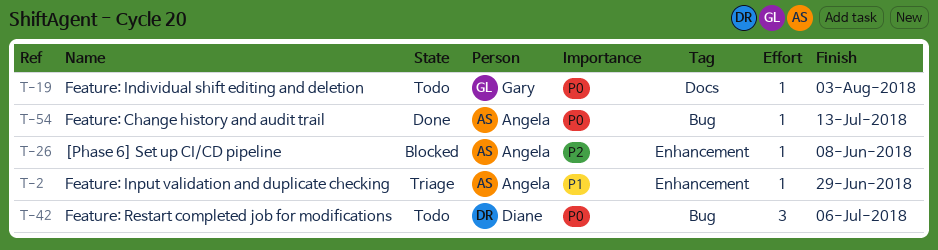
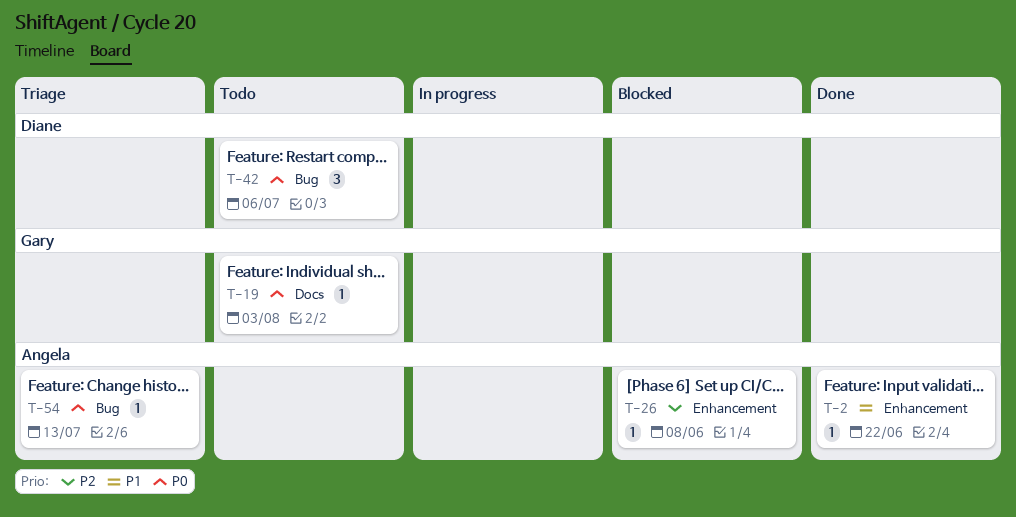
T-2, status: Triage -> Done
T-2, due: Jun 29 -> Jun 22
T-54, status: Done -> Triage

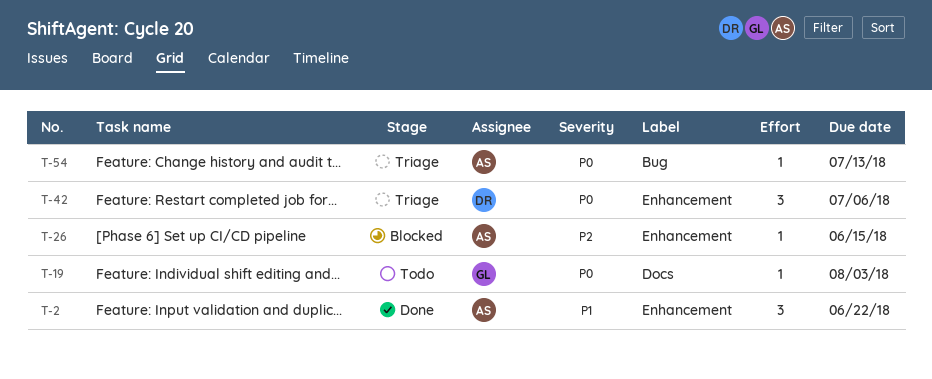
T-2, estimate: 1 -> 3
T-26, due: Jun 8 -> Jun 15
T-42, status: Todo -> Triage
T-42, label: Bug -> Enhancement

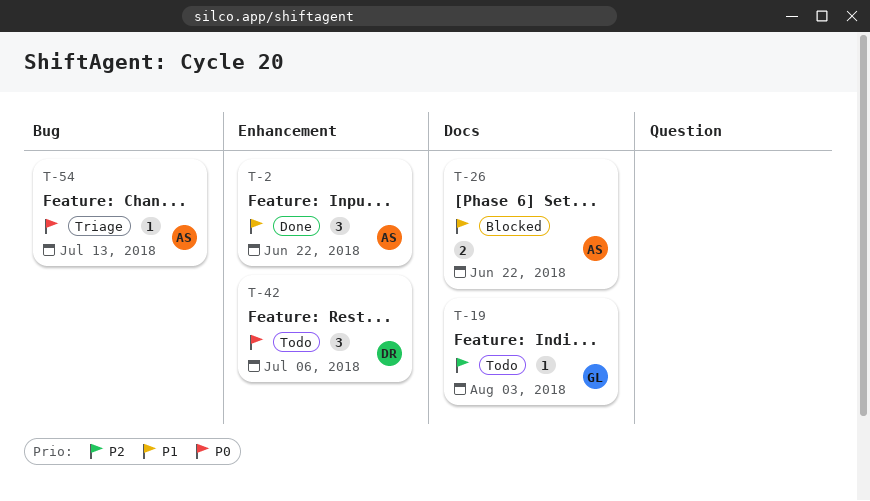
T-19, priority: P0 -> P2
T-26, priority: P2 -> P1
T-26, label: Enhancement -> Docs
T-26, estimate: 1 -> 2
T-26, due: Jun 15 -> Jun 22
T-42, status: Triage -> Todo

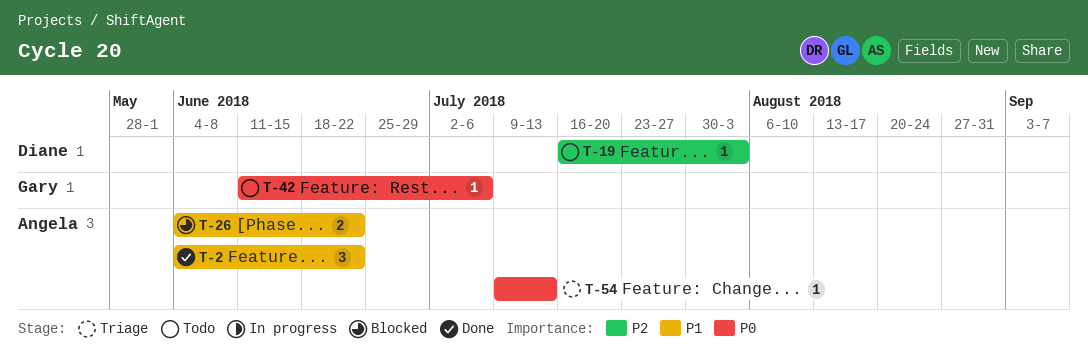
T-19, owner: Gary -> Diane
T-42, owner: Diane -> Gary
T-42, estimate: 3 -> 1

